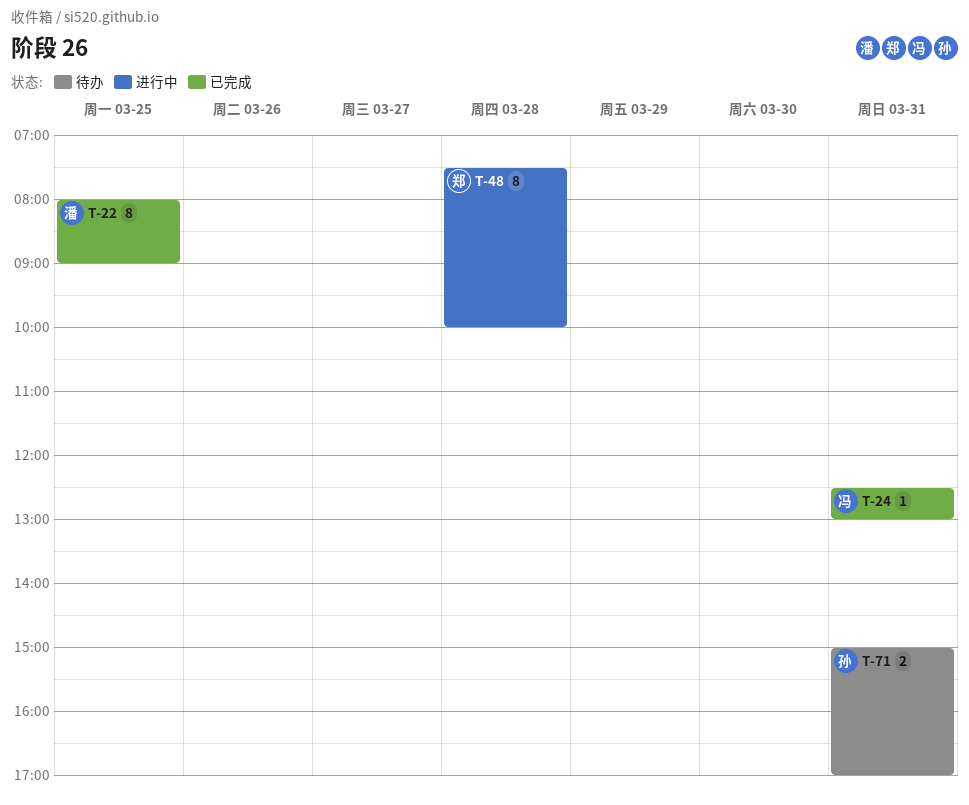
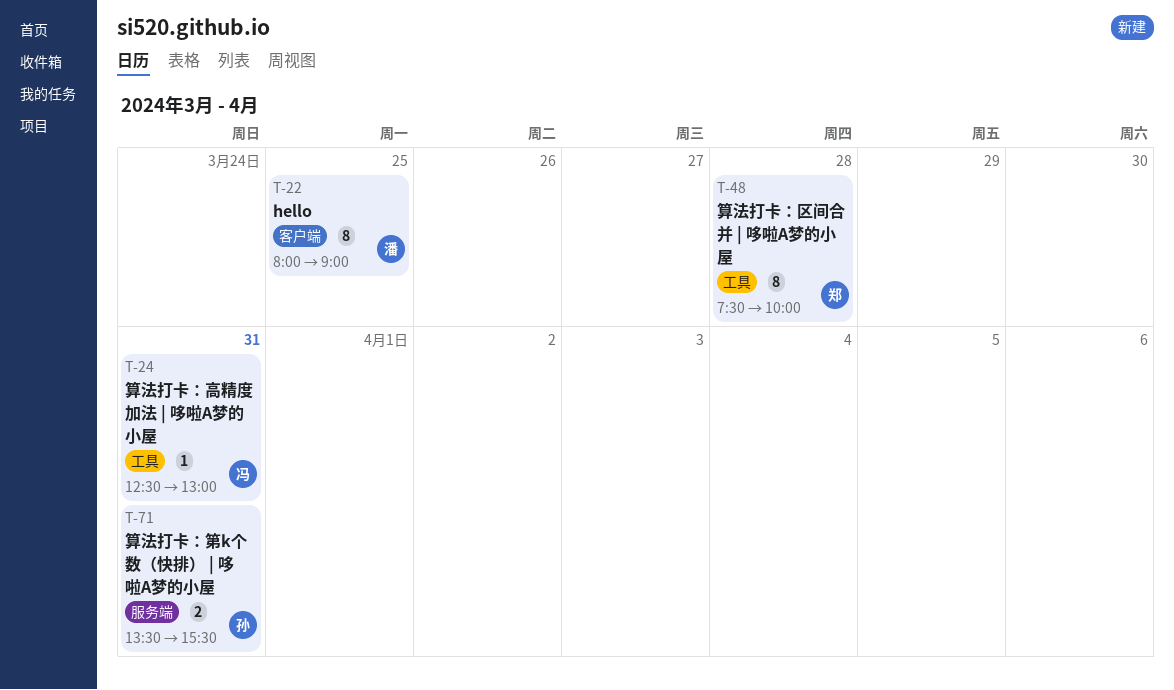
T-71, begins: 15:00 -> 13:30
T-71, ends: 17:00 -> 15:30

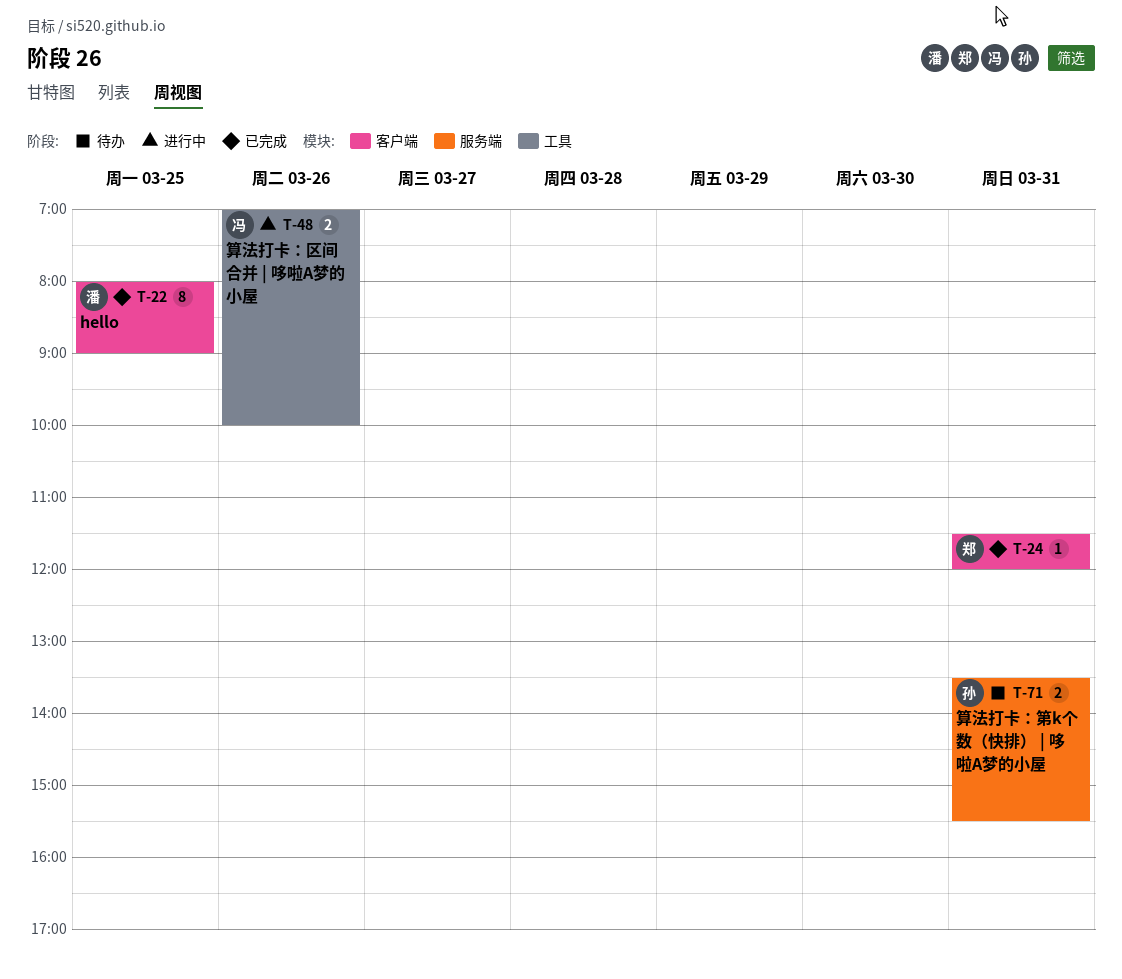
T-24, owner: 冯 -> 郑
T-24, label: 工具 -> 客户端
T-24, begins: 12:30 -> 11:30
T-24, ends: 13:00 -> 12:00
T-48, owner: 郑 -> 冯
T-48, estimate: 8 -> 2
T-48, day: Mar 28 -> Mar 26
T-48, begins: 07:30 -> 07:00

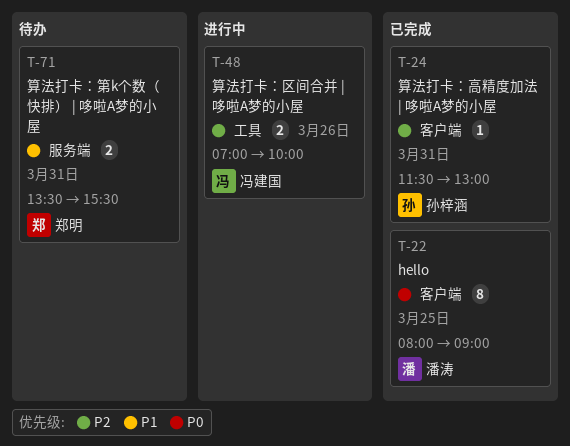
T-24, owner: 郑明 -> 孙梓涵
T-24, ends: 12:00 -> 13:00
T-71, owner: 孙梓涵 -> 郑明

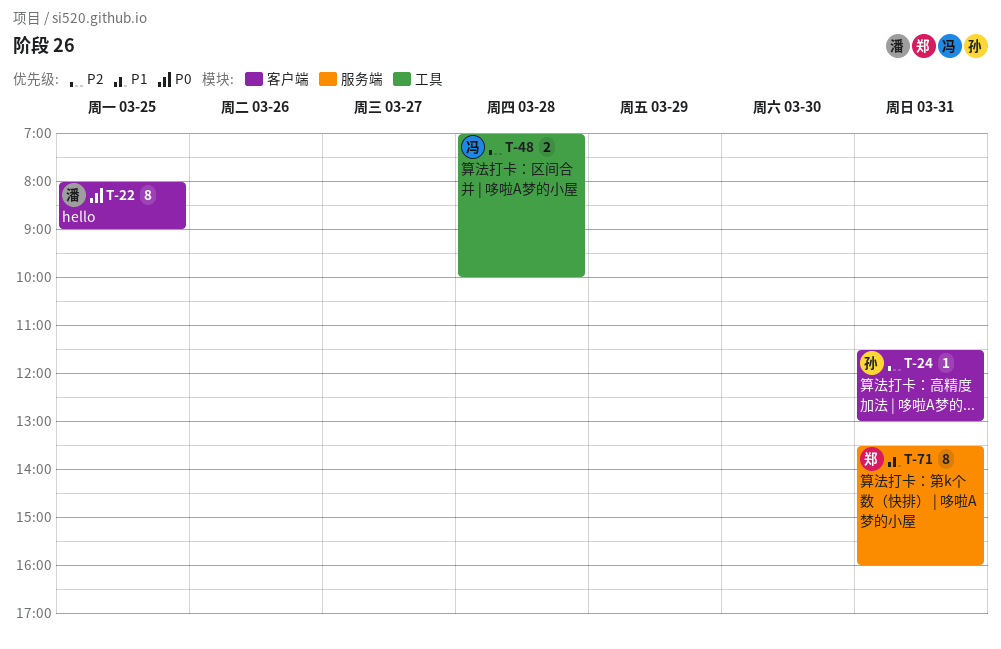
T-48, day: Mar 26 -> Mar 28
T-71, estimate: 2 -> 8
T-71, ends: 15:30 -> 16:00

